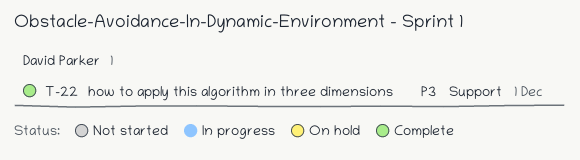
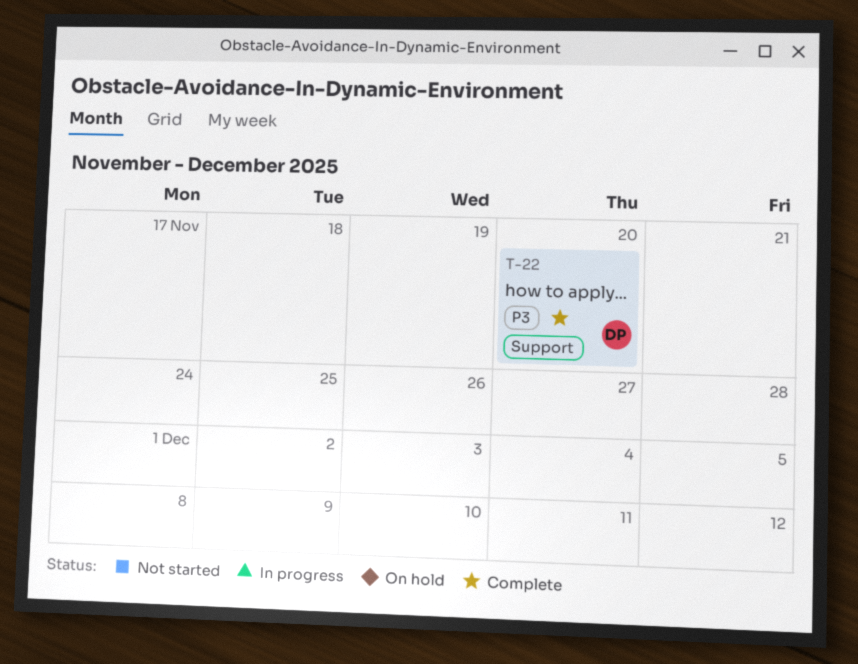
T-22, due: Dec 1 -> Nov 20

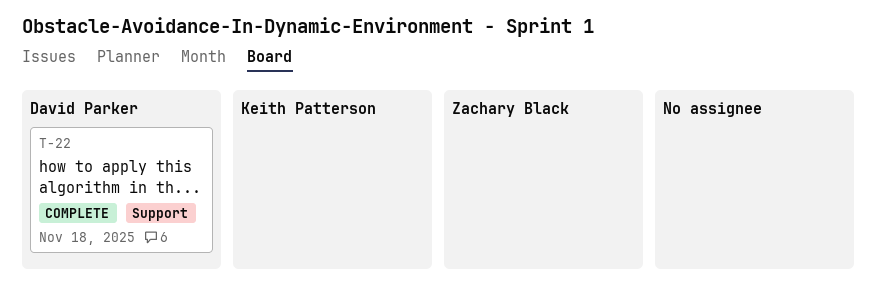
T-22, due: Nov 20 -> Nov 18

